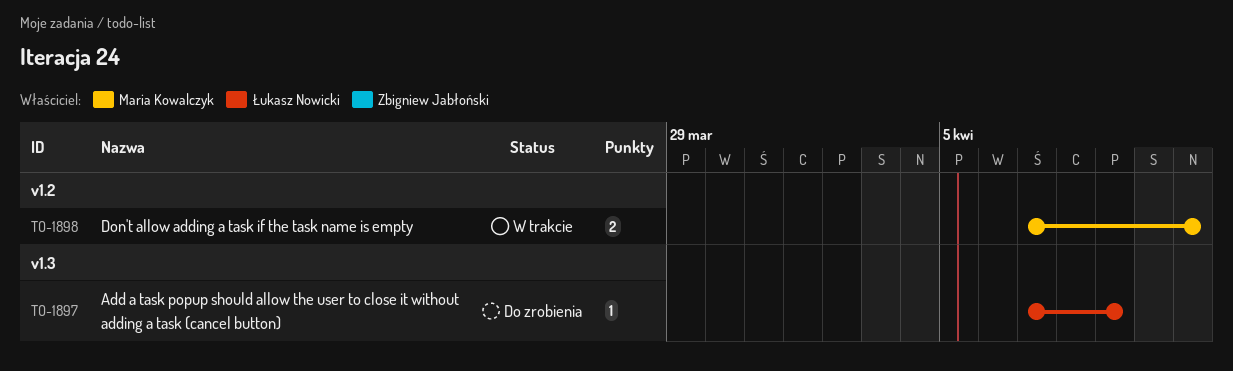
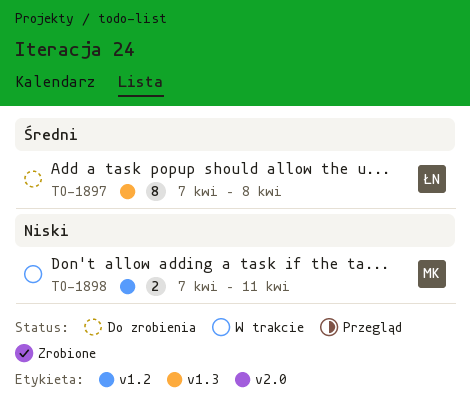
TO-1897, estimate: 1 -> 8
TO-1897, due: Apr 9 -> Apr 8

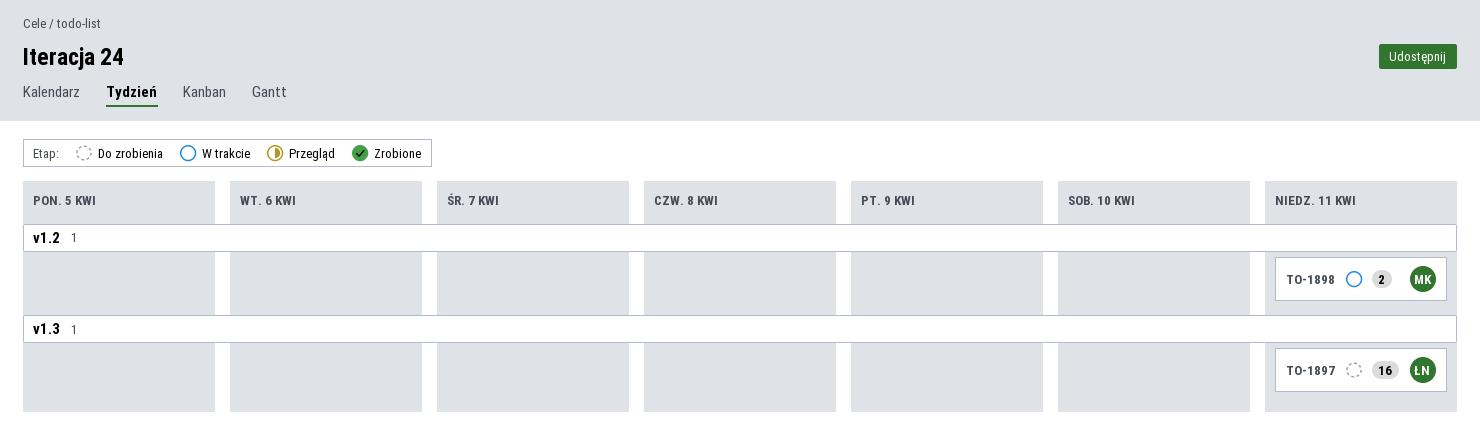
TO-1897, estimate: 8 -> 16
TO-1897, due: Apr 8 -> Apr 11

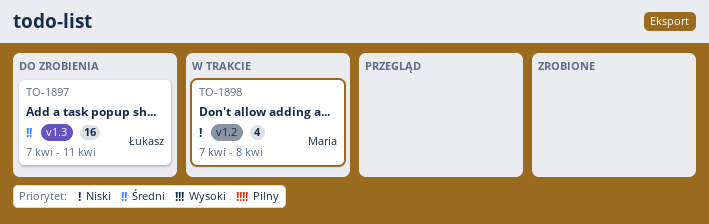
TO-1898, estimate: 2 -> 4
TO-1898, due: Apr 11 -> Apr 8

